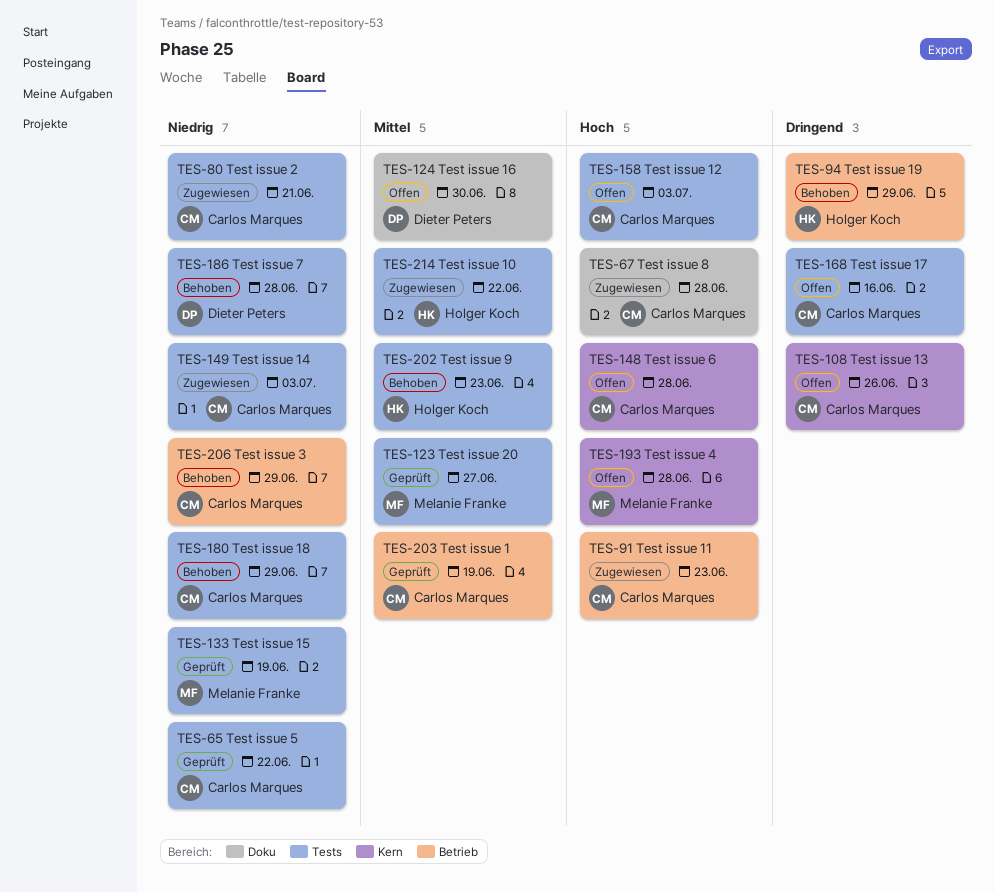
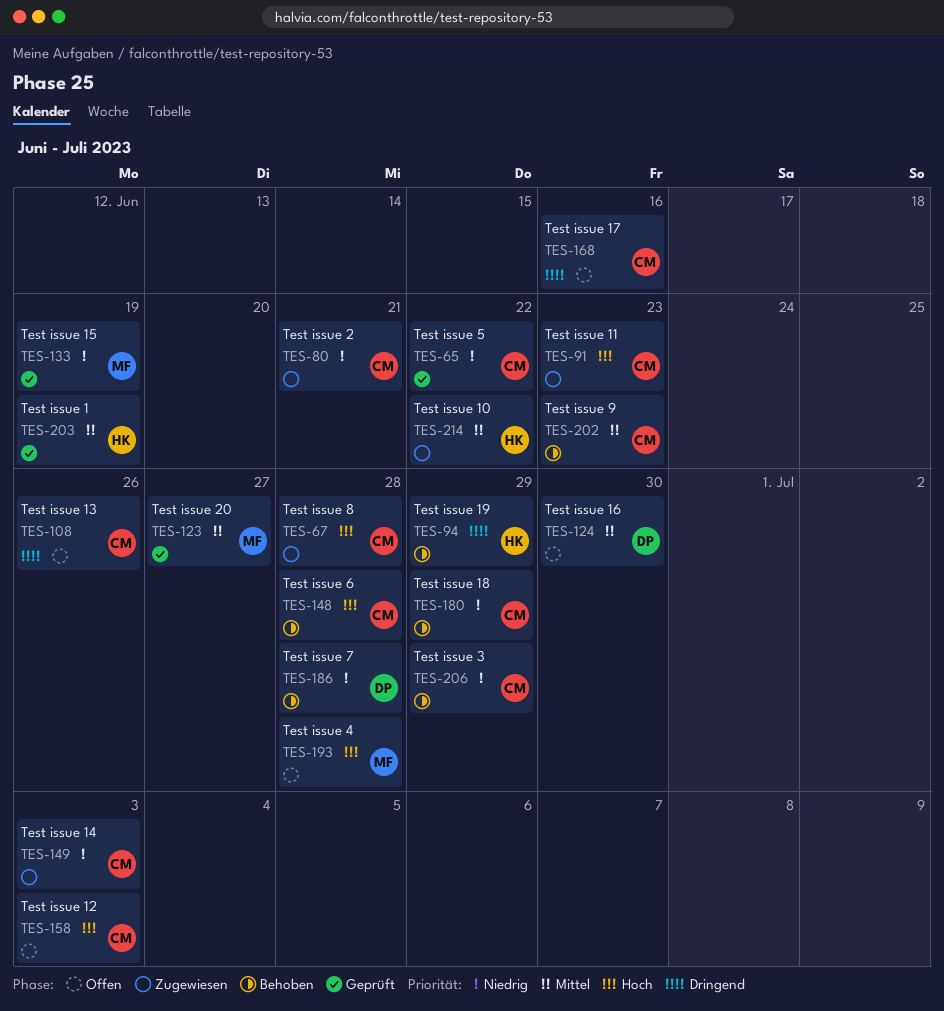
TES-148, status: Offen -> Behoben
TES-202, owner: Holger Koch -> Carlos Marques
TES-203, owner: Carlos Marques -> Holger Koch

